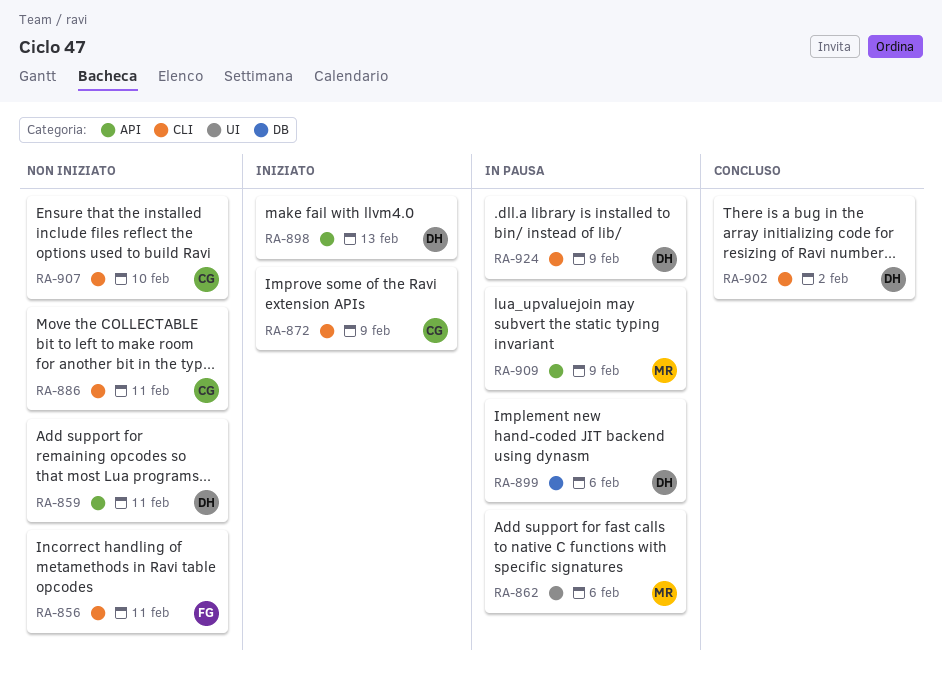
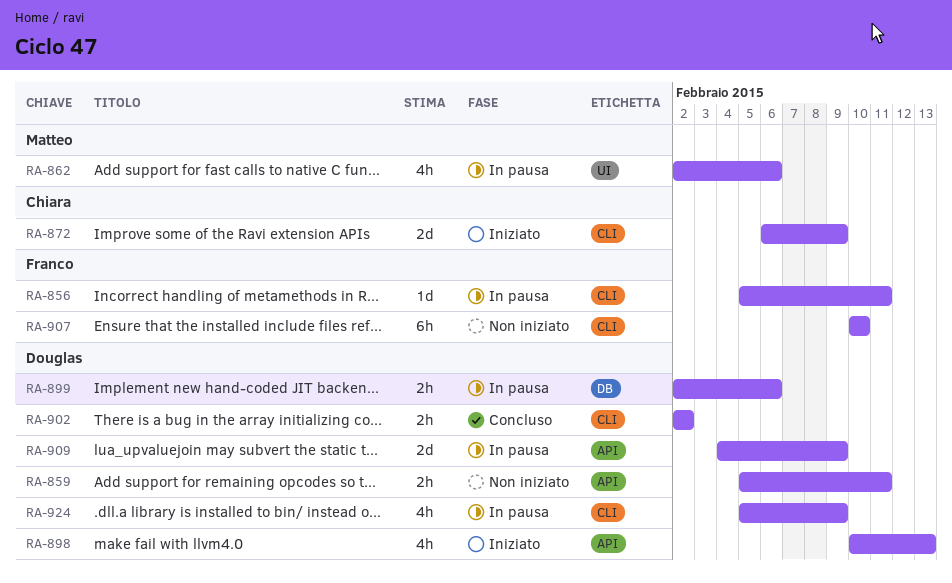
RA-856, status: Non iniziato -> In pausa
RA-886: present -> none
RA-907, owner: Chiara -> Franco
RA-909, owner: Matteo -> Douglas

